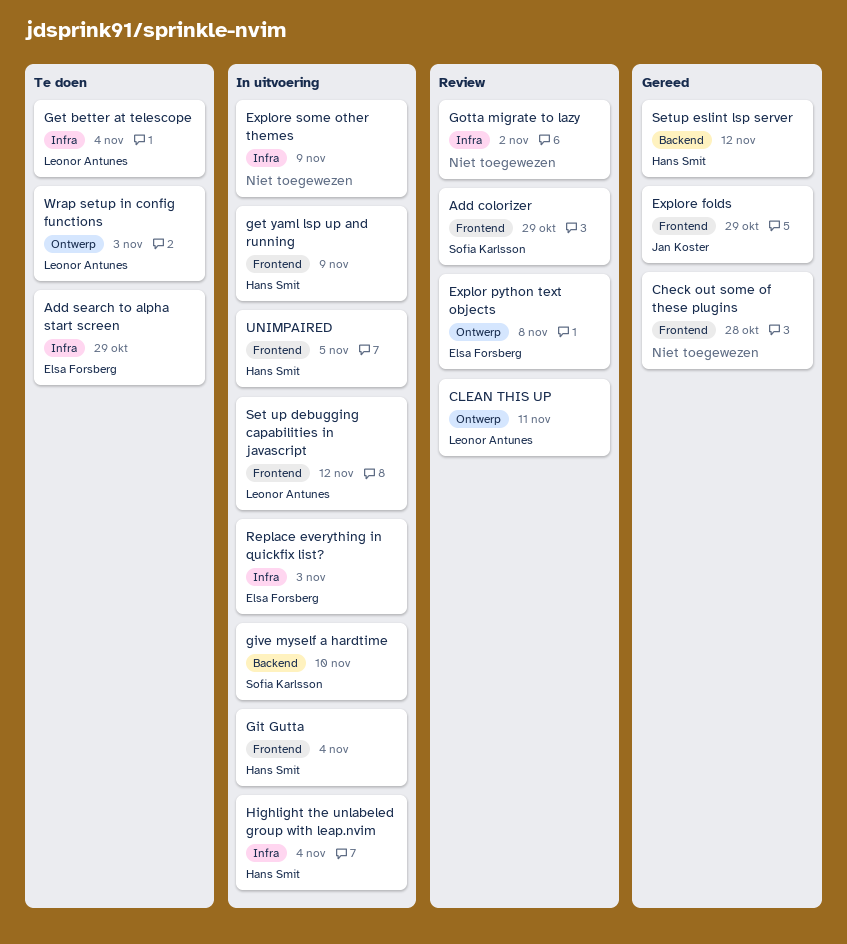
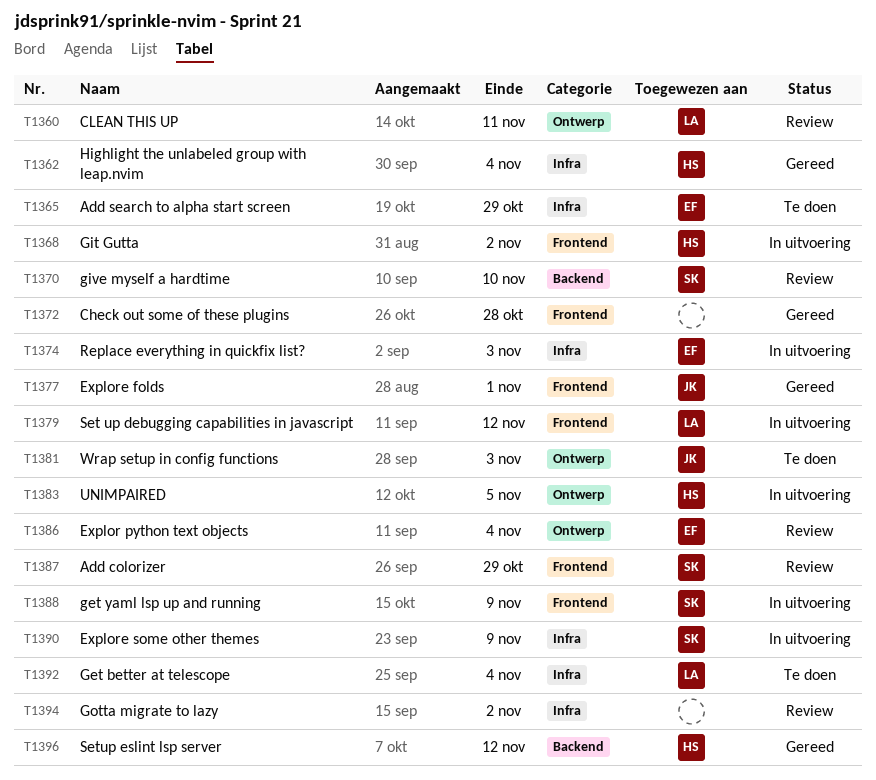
Explor python text objects, due: Nov 8 -> Nov 4
Explore folds, due: Oct 29 -> Nov 1
Explore some other themes, owner: none -> Sofia Karlsson
get yaml lsp up and running, owner: Hans Smit -> Sofia Karlsson
Git Gutta, due: Nov 4 -> Nov 2
give myself a hardtime, status: In uitvoering -> Review
Highlight the unlabeled group with leap.nvim, status: In uitvoering -> Gereed
UNIMPAIRED, label: Frontend -> Ontwerp
Wrap setup in config functions, owner: Leonor Antunes -> Jan Koster

